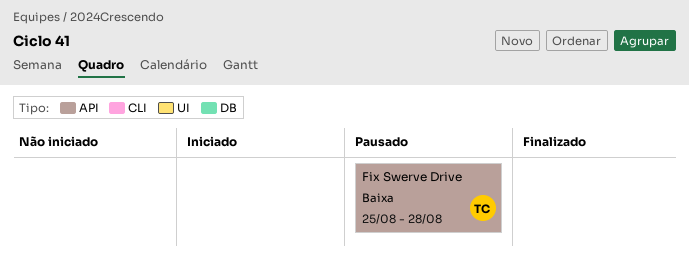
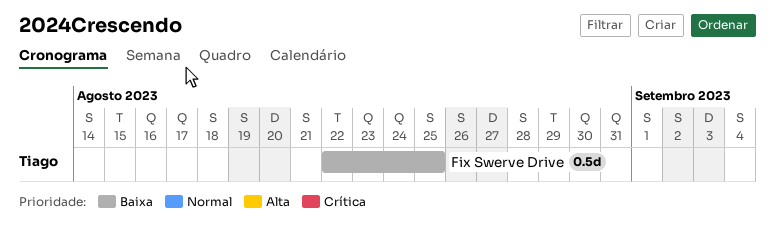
Fix Swerve Drive, start: Aug 25 -> Aug 22
Fix Swerve Drive, due: Aug 28 -> Aug 25

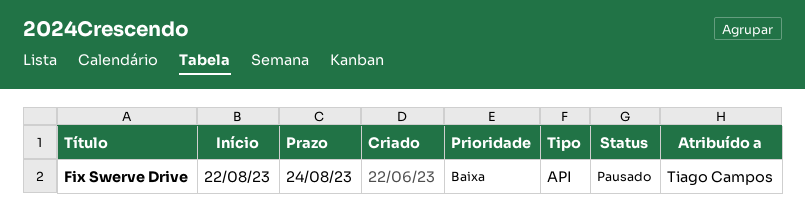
Fix Swerve Drive, due: Aug 25 -> Aug 24

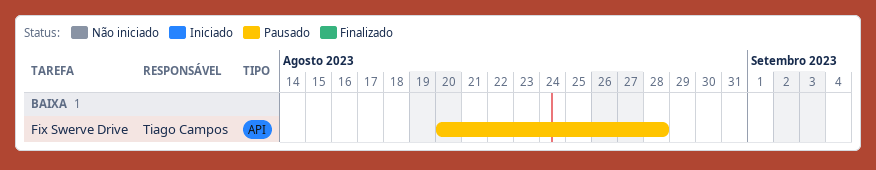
Fix Swerve Drive, start: Aug 22 -> Aug 20
Fix Swerve Drive, due: Aug 24 -> Aug 28

